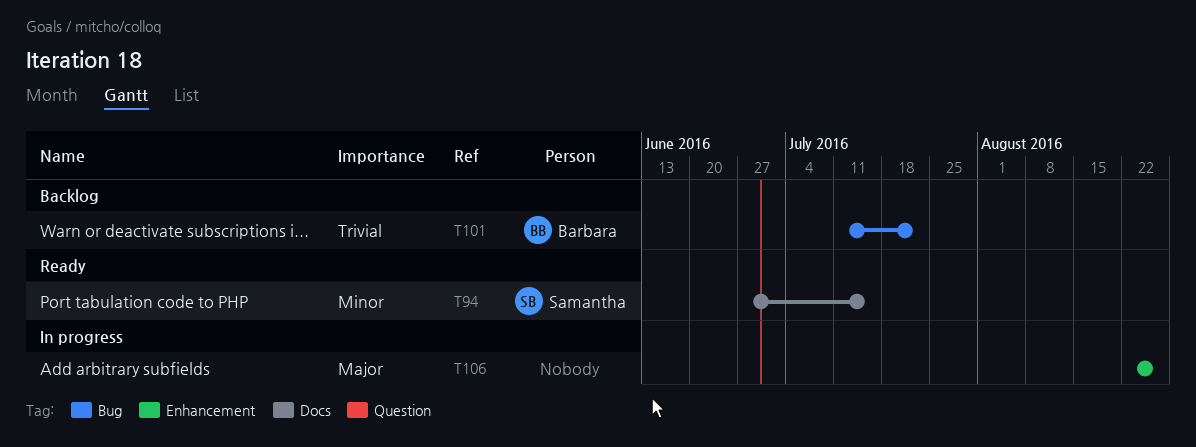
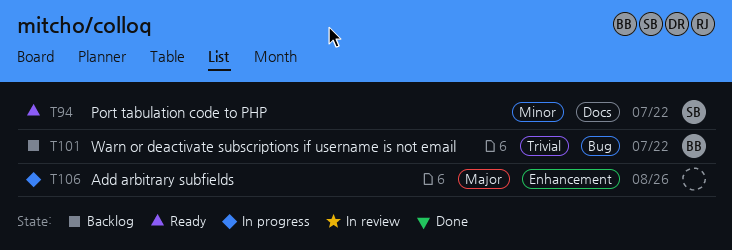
T94, due: Jul 15 -> Jul 22

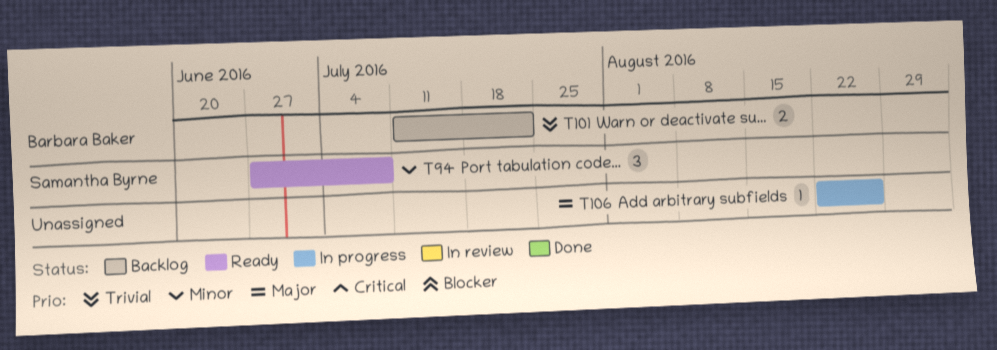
T94, due: Jul 22 -> Jul 8

